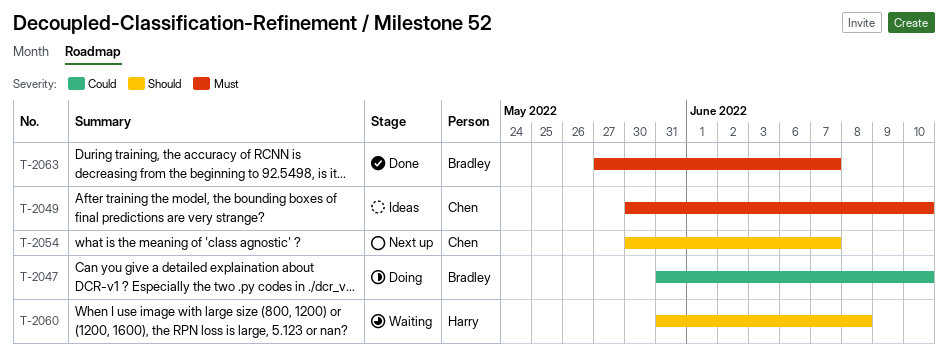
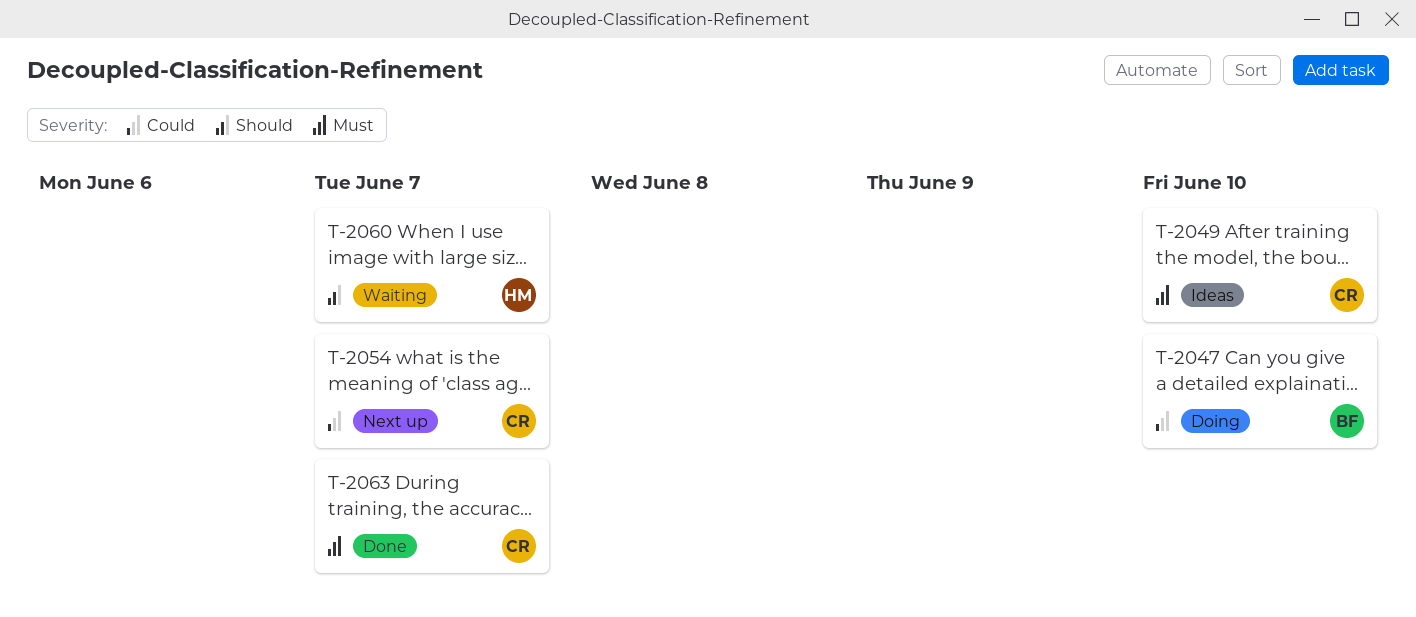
T-2054, priority: Should -> Could
T-2060, due: Jun 8 -> Jun 7
T-2063, owner: Bradley -> Chen

